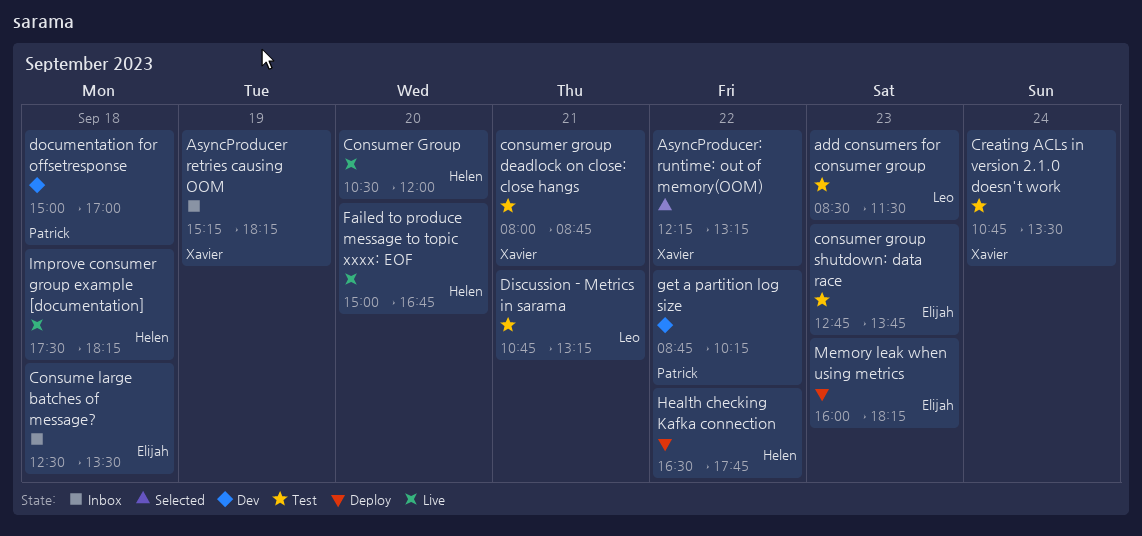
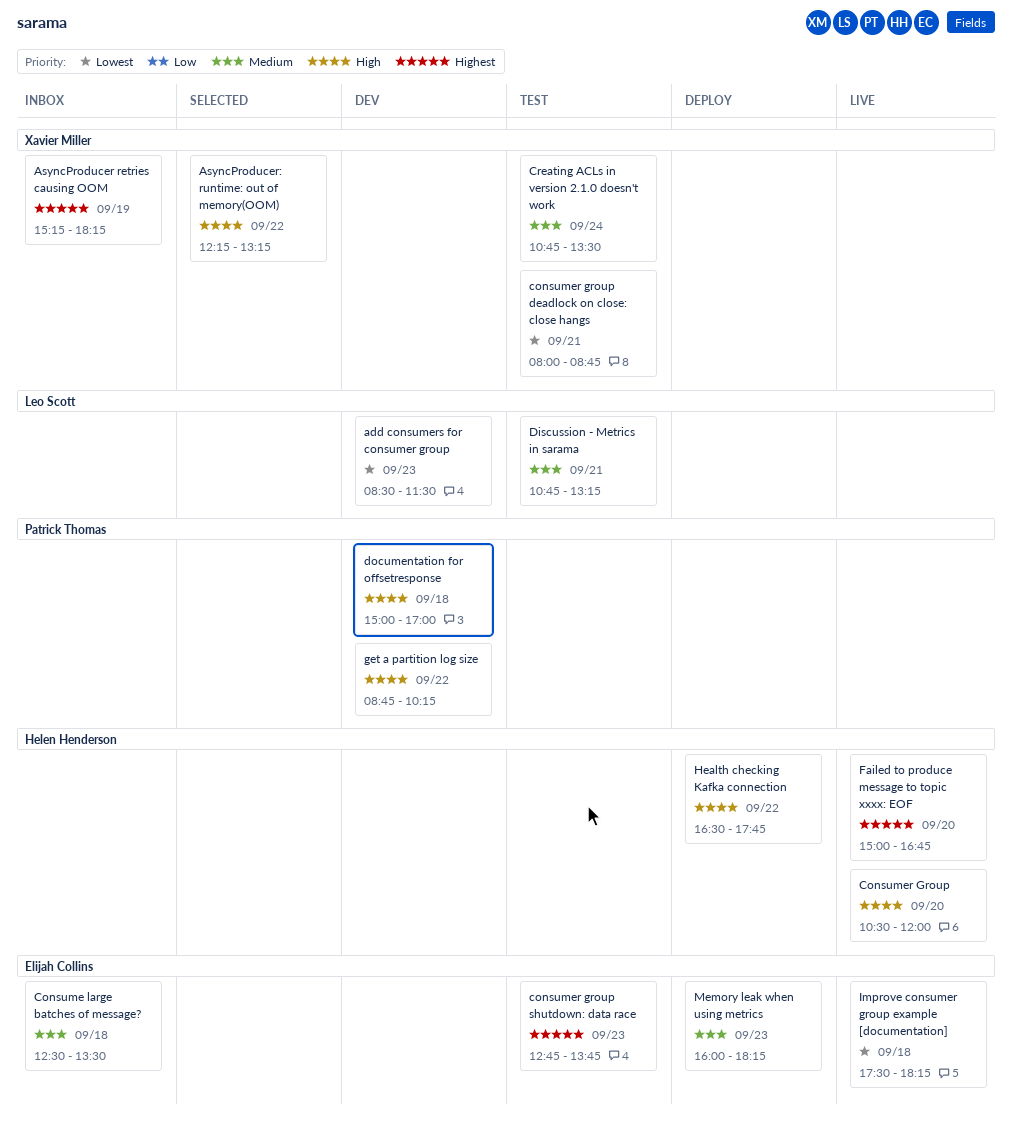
add consumers for consumer group, status: Test -> Dev
Improve consumer group example [documentation], owner: Helen Henderson -> Elijah Collins

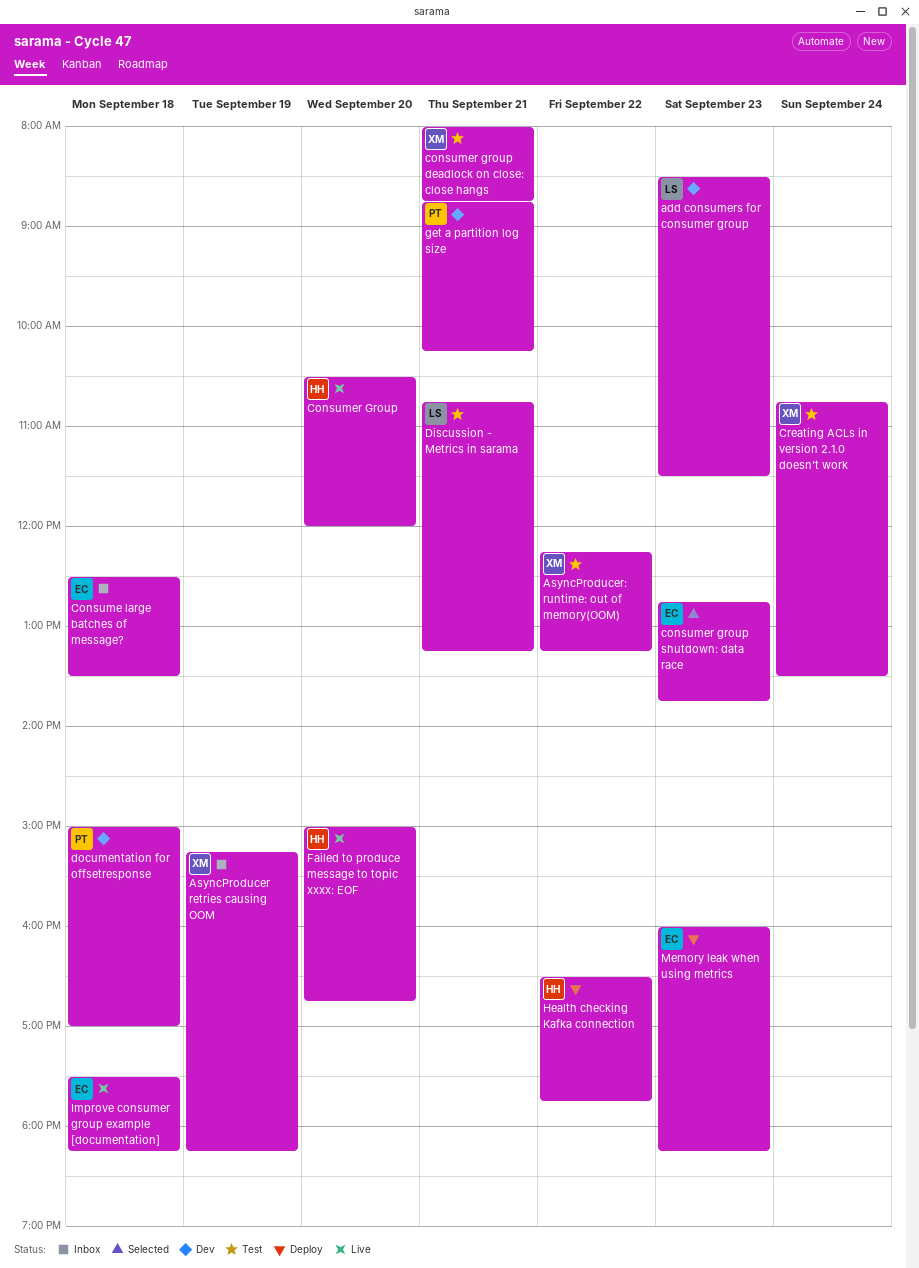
AsyncProducer: runtime: out of memory(OOM), status: Selected -> Test
consumer group shutdown: data race, status: Test -> Selected
get a partition log size, day: Sep 22 -> Sep 21

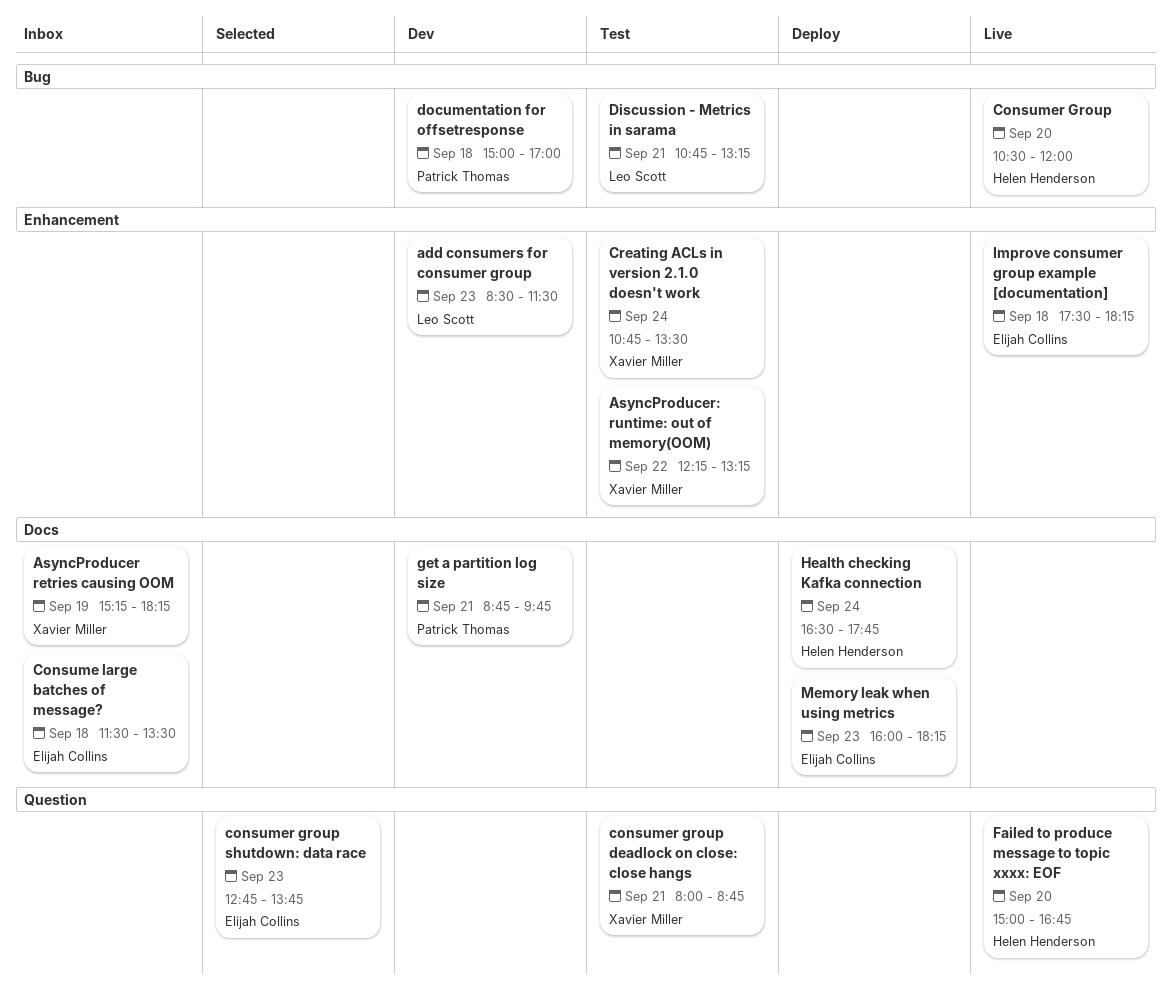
Consume large batches of message?, begins: 12:30 -> 11:30
get a partition log size, ends: 10:15 -> 09:45
Health checking Kafka connection, day: Sep 22 -> Sep 24

